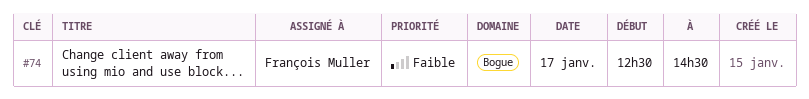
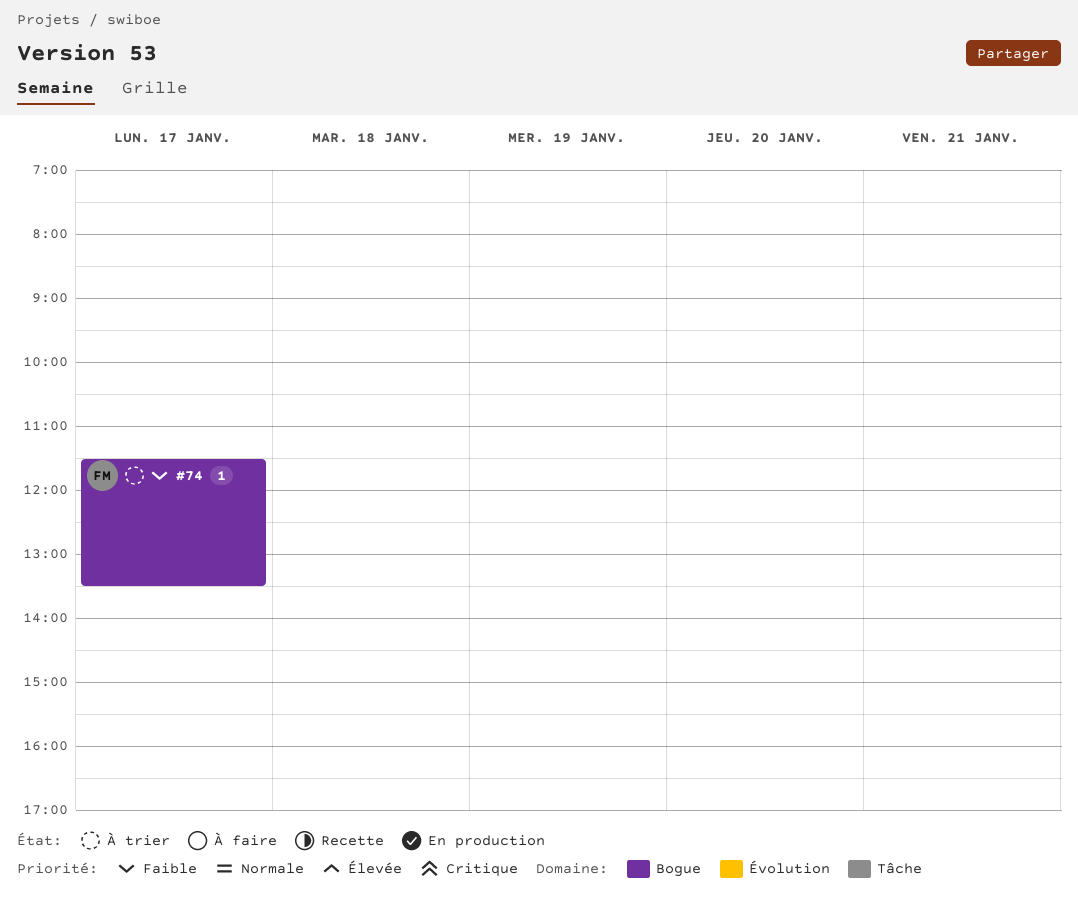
#74, begins: 12:30 -> 11:30
#74, ends: 14:30 -> 13:30

